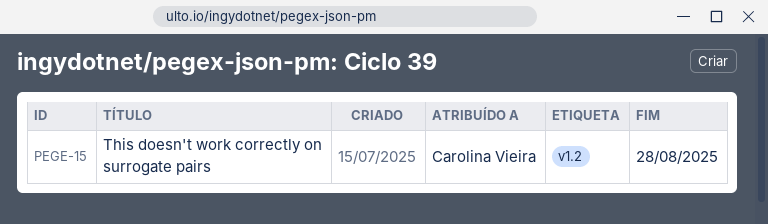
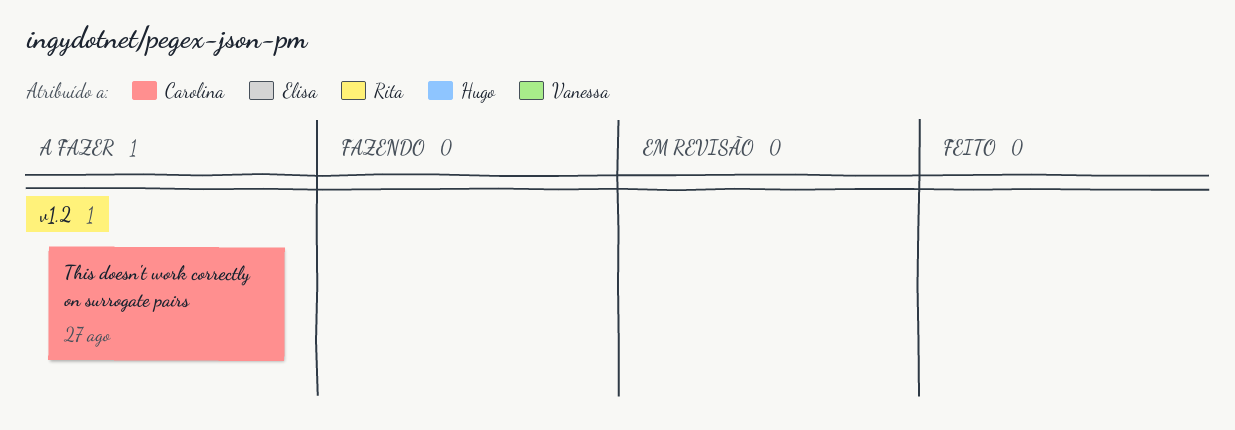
This doesn't work correctly on surrogate pairs, due: Aug 28 -> Aug 27

